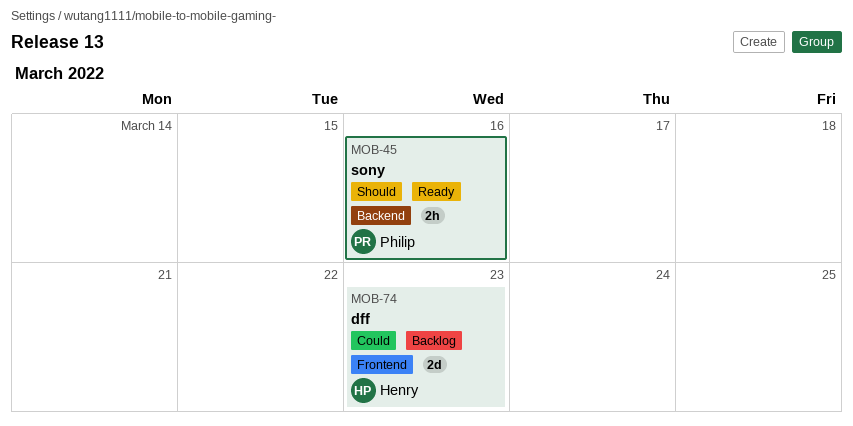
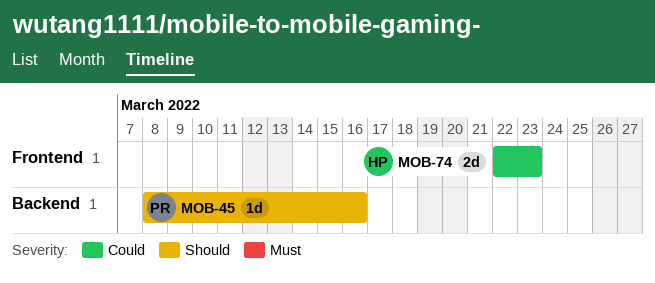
MOB-45, estimate: 2h -> 1d

